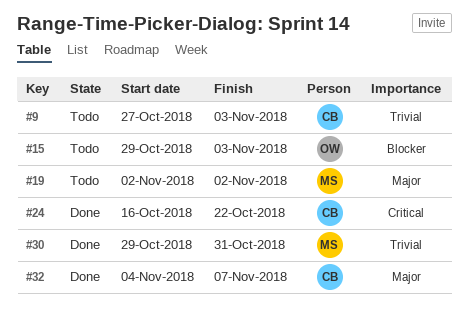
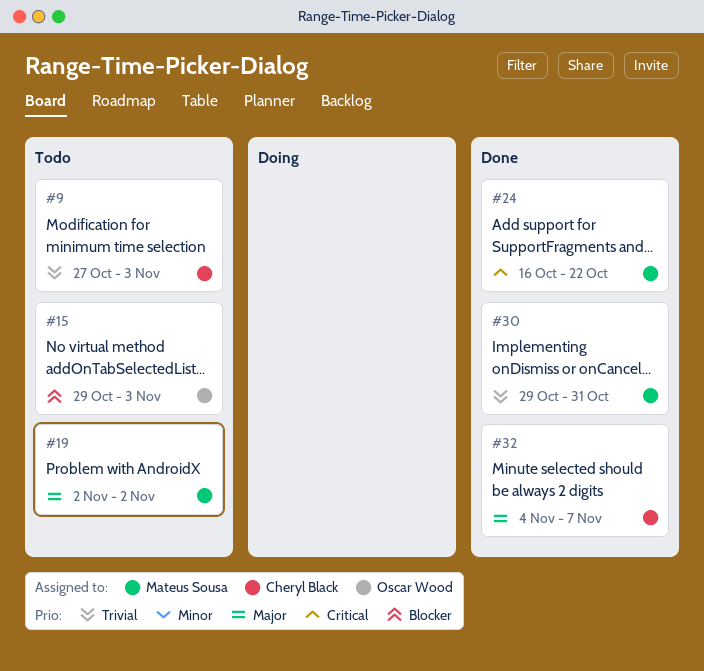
#24, owner: Cheryl Black -> Mateus Sousa

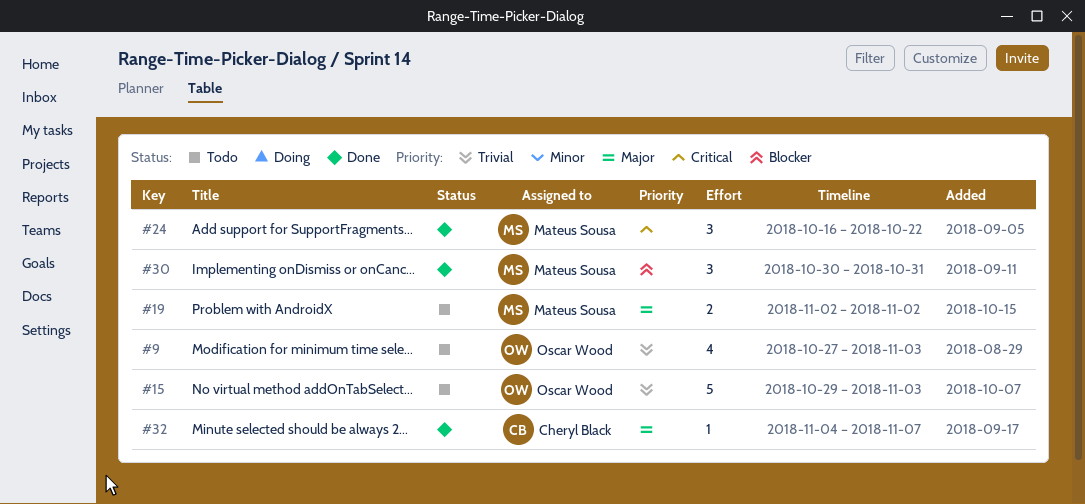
#9, owner: Cheryl Black -> Oscar Wood
#15, priority: Blocker -> Trivial
#30, priority: Trivial -> Blocker
#30, start: Oct 29 -> Oct 30

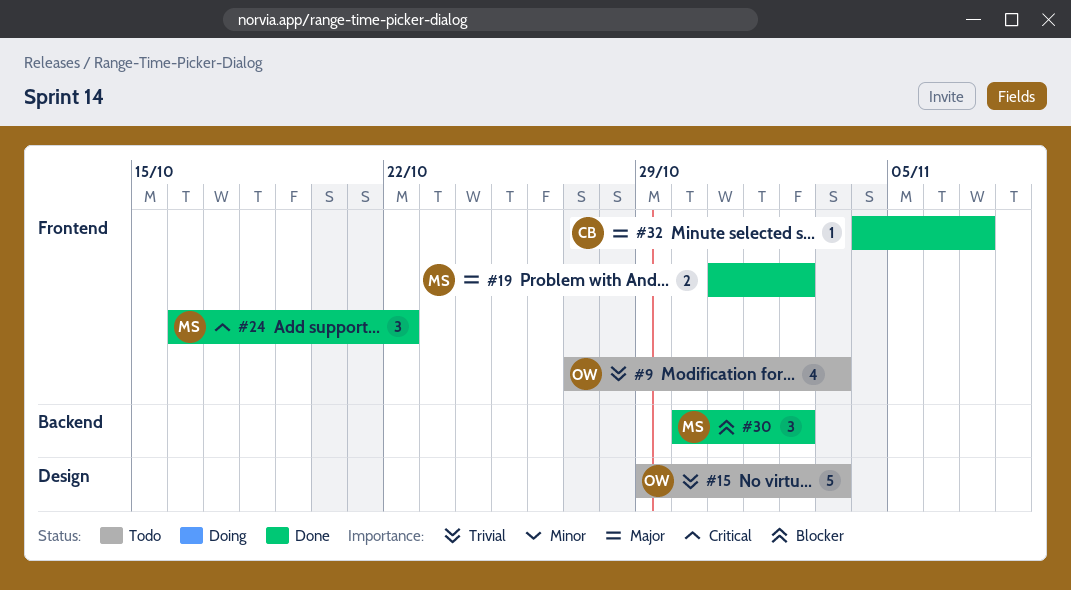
#19, status: Todo -> Done
#19, start: Nov 2 -> Oct 31
#30, due: Oct 31 -> Nov 2

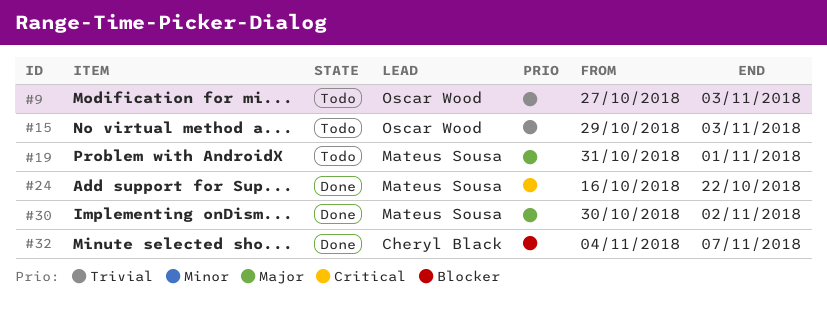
#19, status: Done -> Todo
#19, due: Nov 2 -> Nov 1
#30, priority: Blocker -> Major
#32, priority: Major -> Blocker

